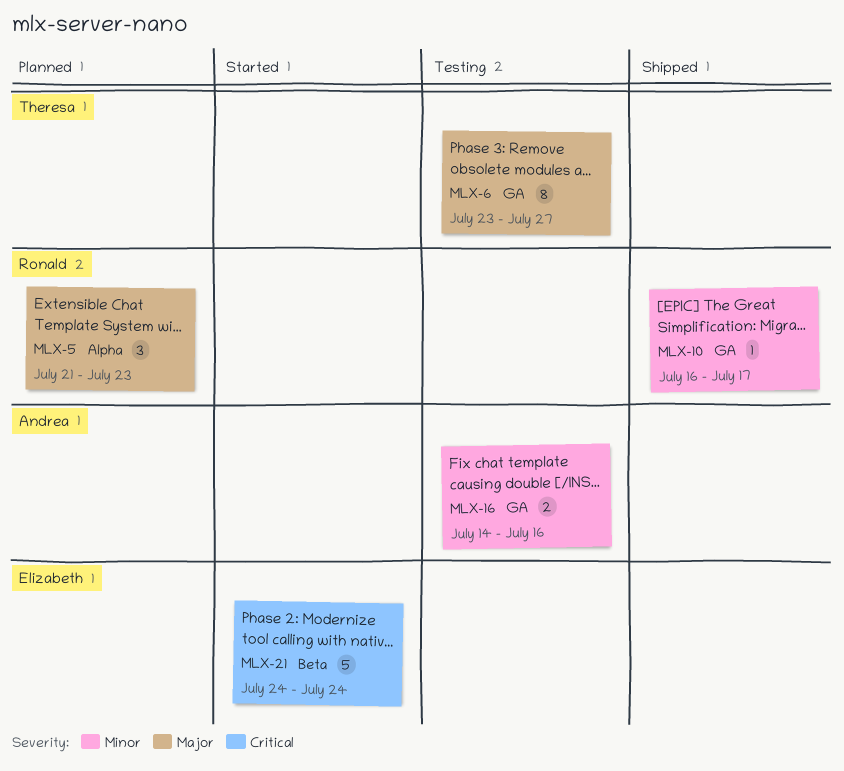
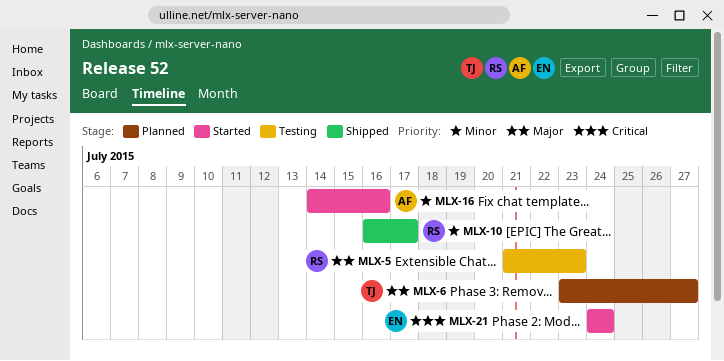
MLX-5, status: Planned -> Testing
MLX-6, status: Testing -> Planned
MLX-16, status: Testing -> Started

